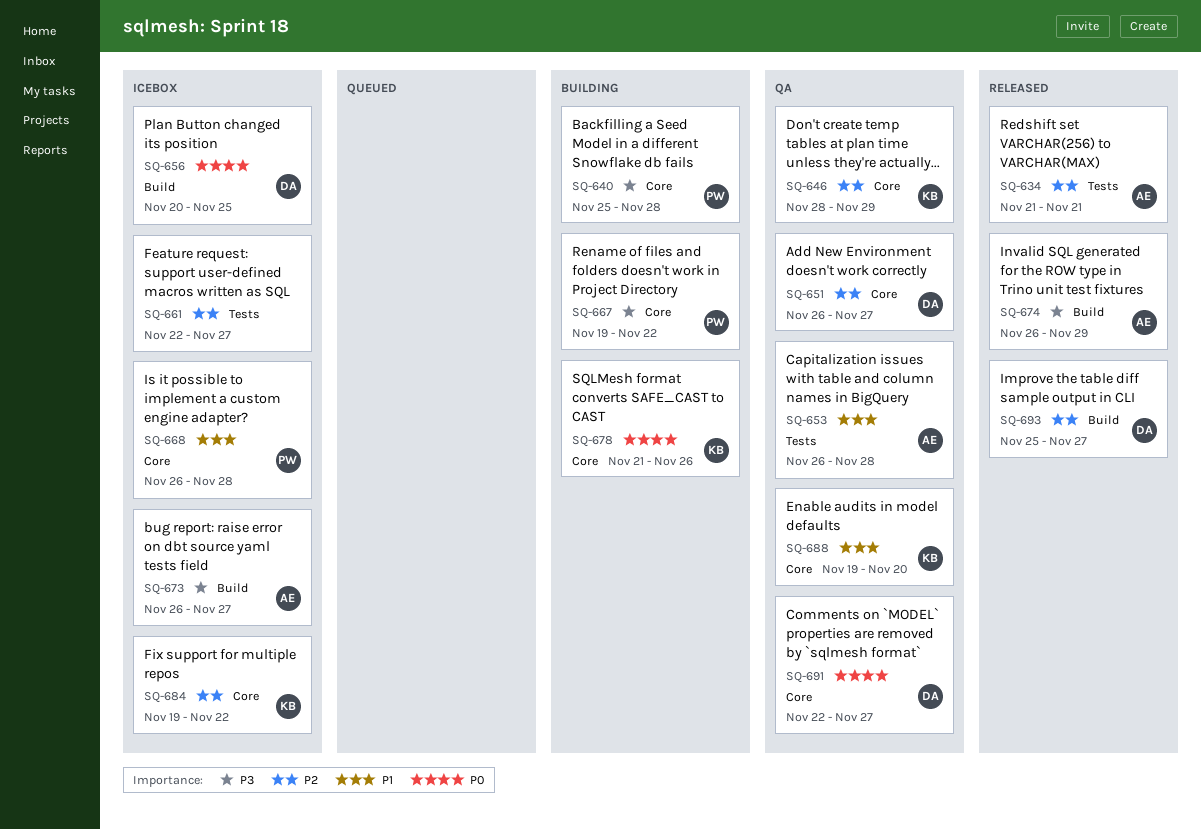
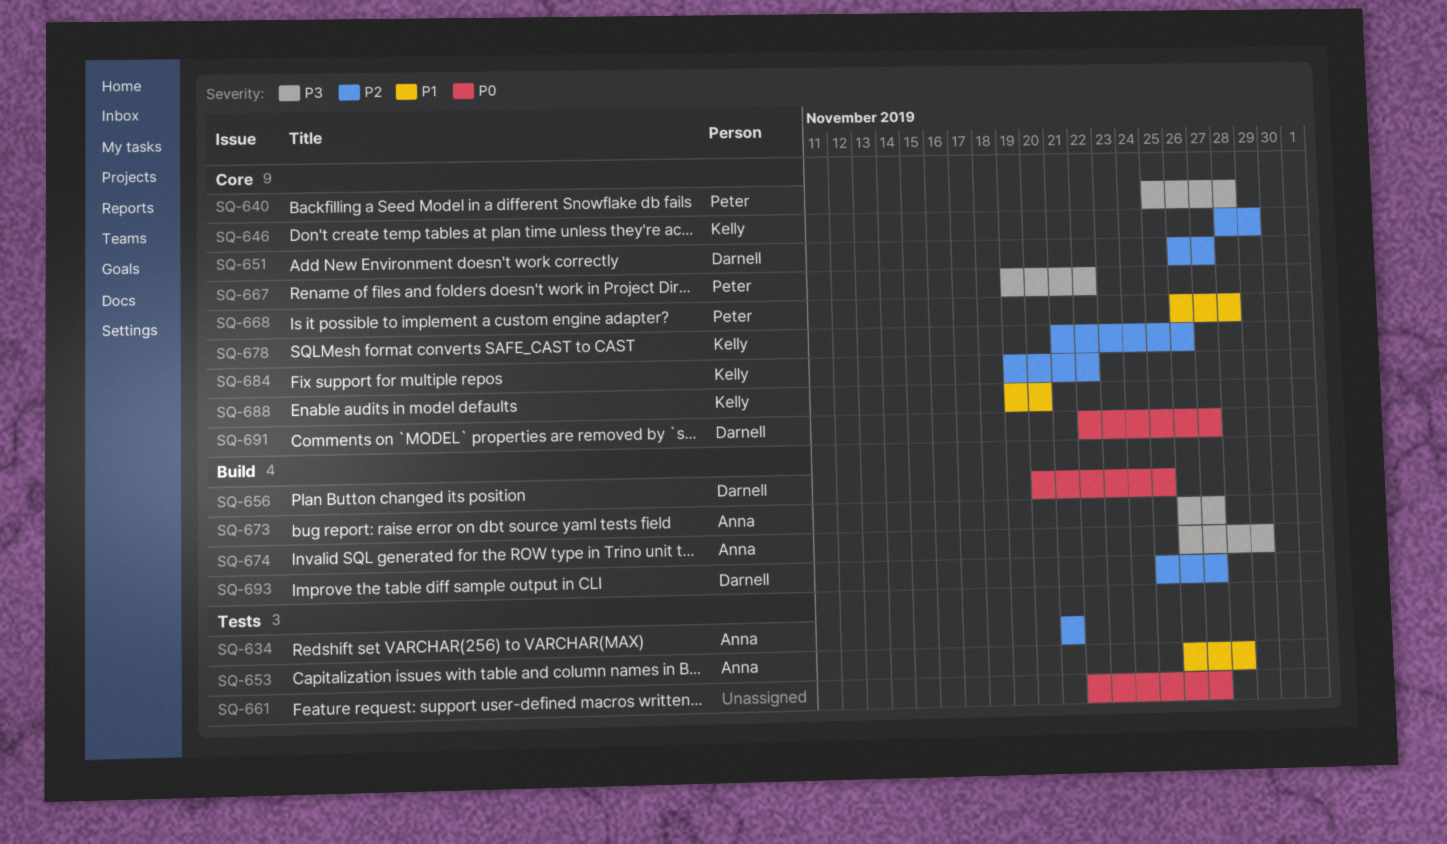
SQ-661, priority: P2 -> P0
SQ-678, priority: P0 -> P2

